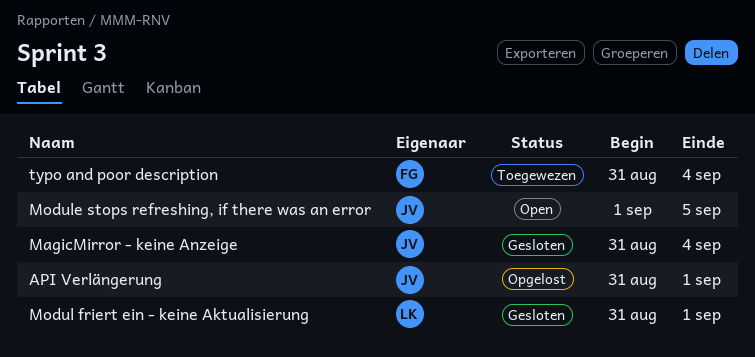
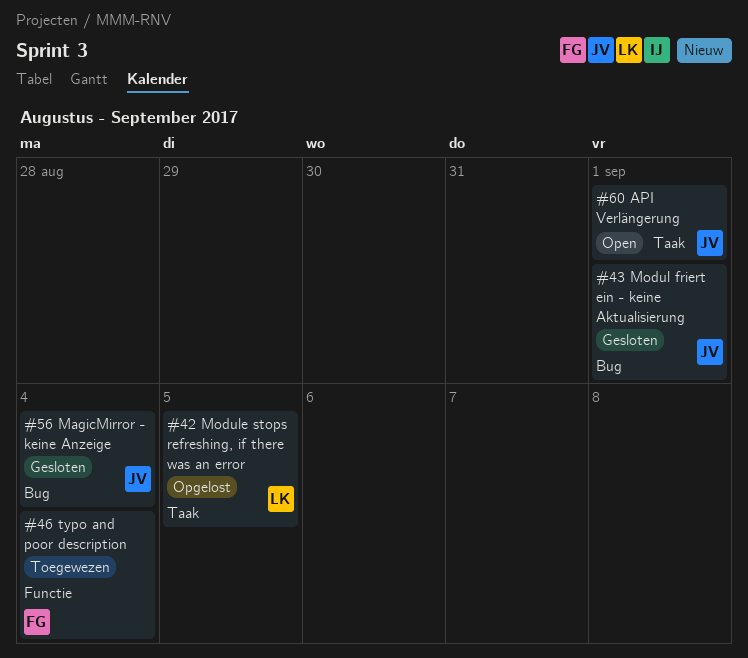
API Verlängerung, status: Opgelost -> Open
Modul friert ein - keine Aktualisierung, owner: LK -> JV
Module stops refreshing, if there was an error, status: Open -> Opgelost
Module stops refreshing, if there was an error, owner: JV -> LK

